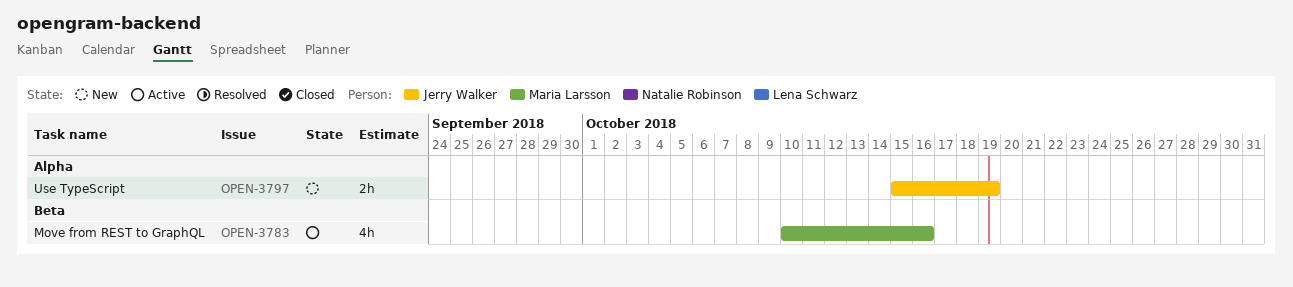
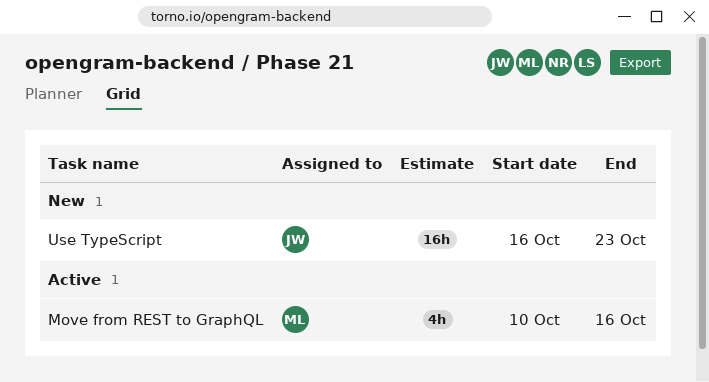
Use TypeScript, estimate: 2h -> 16h
Use TypeScript, start: Oct 15 -> Oct 16
Use TypeScript, due: Oct 19 -> Oct 23

